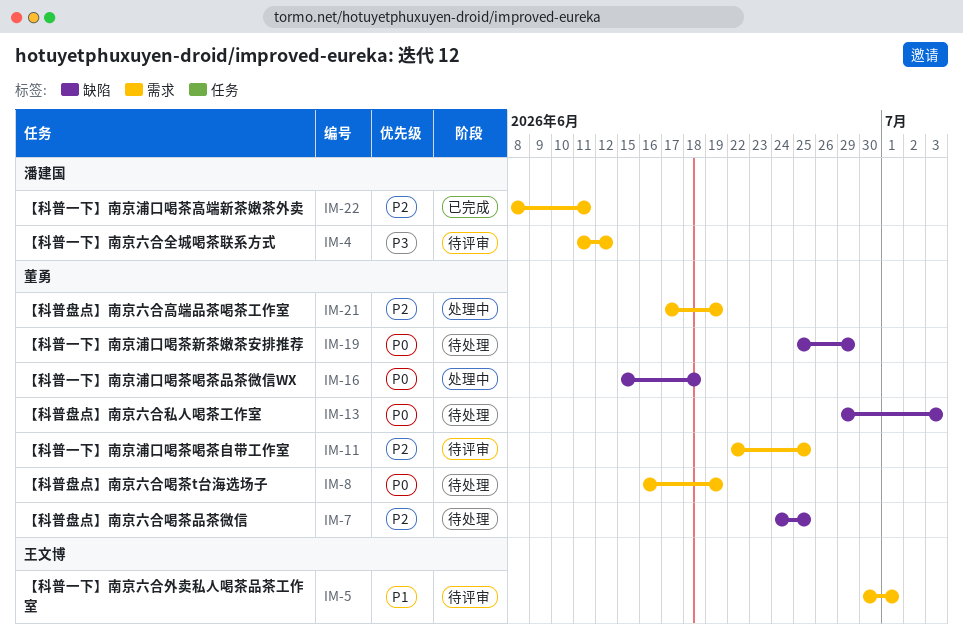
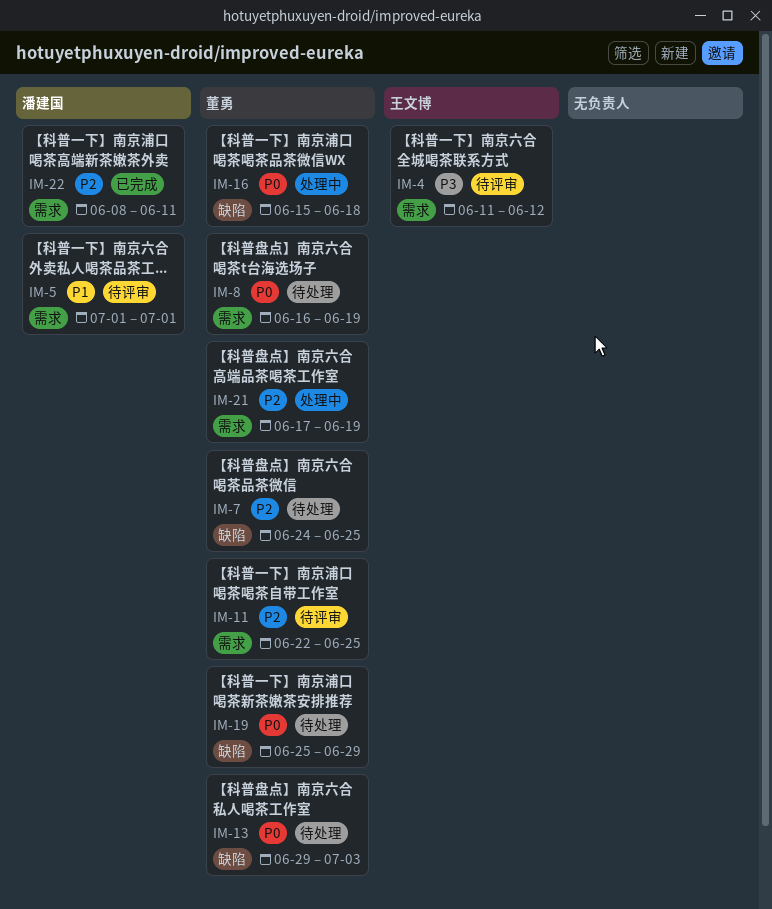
IM-4, owner: 潘建国 -> 王文博
IM-5, owner: 王文博 -> 潘建国
IM-5, start: Jun 30 -> Jul 1

